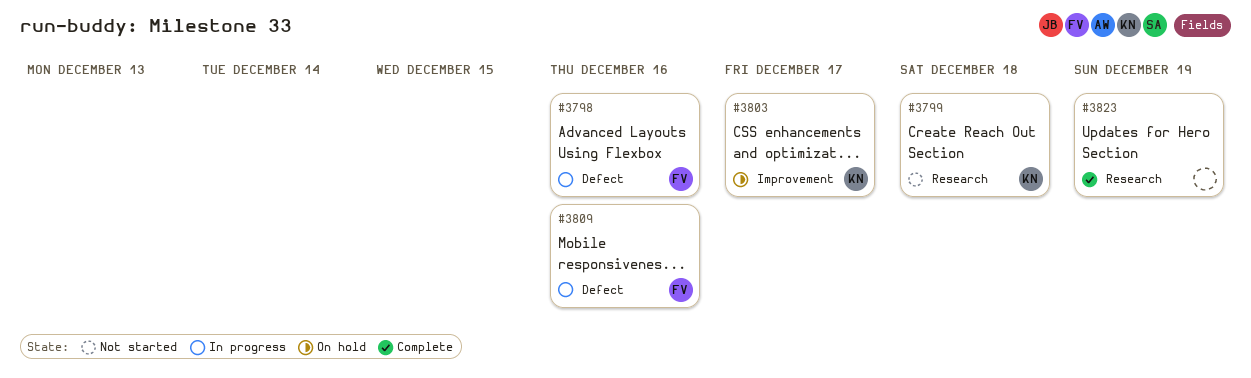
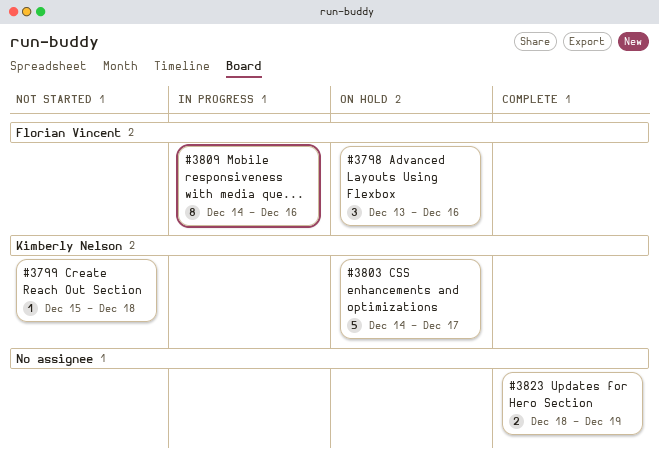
#3798, status: In progress -> On hold

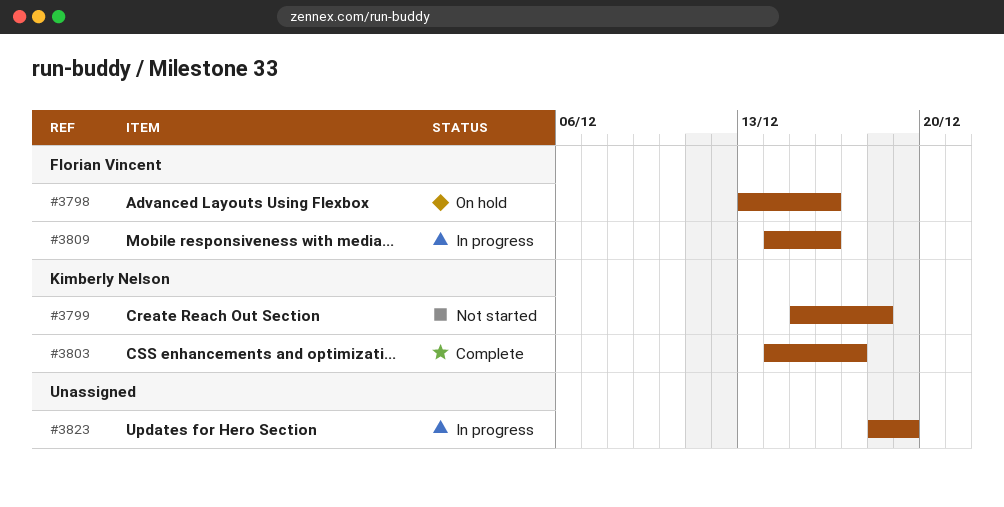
#3803, status: On hold -> Complete
#3823, status: Complete -> In progress

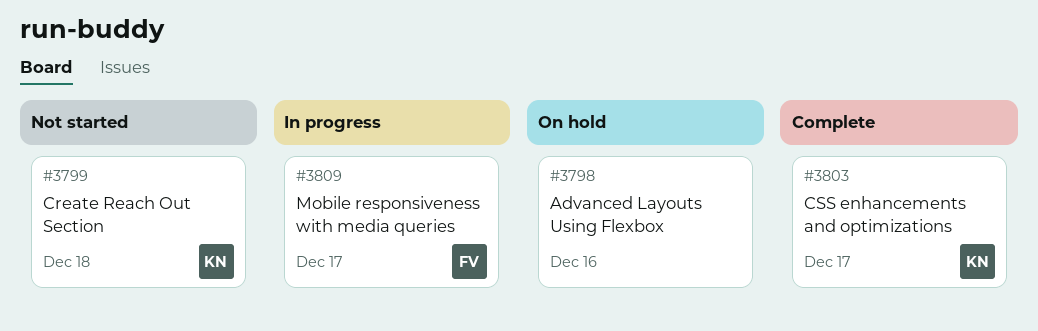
#3798, owner: Florian Vincent -> none
#3809, due: Dec 16 -> Dec 17
#3823: present -> none

